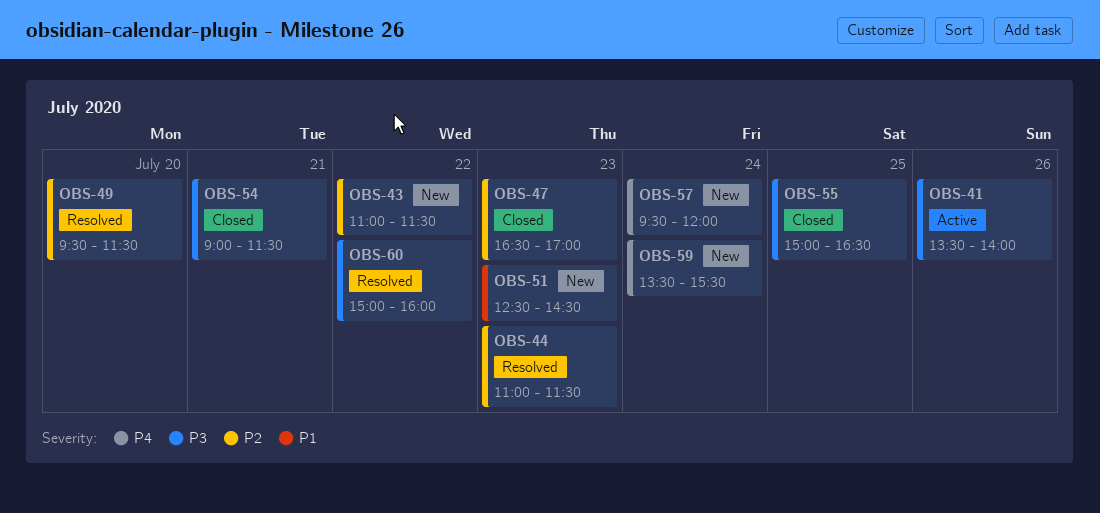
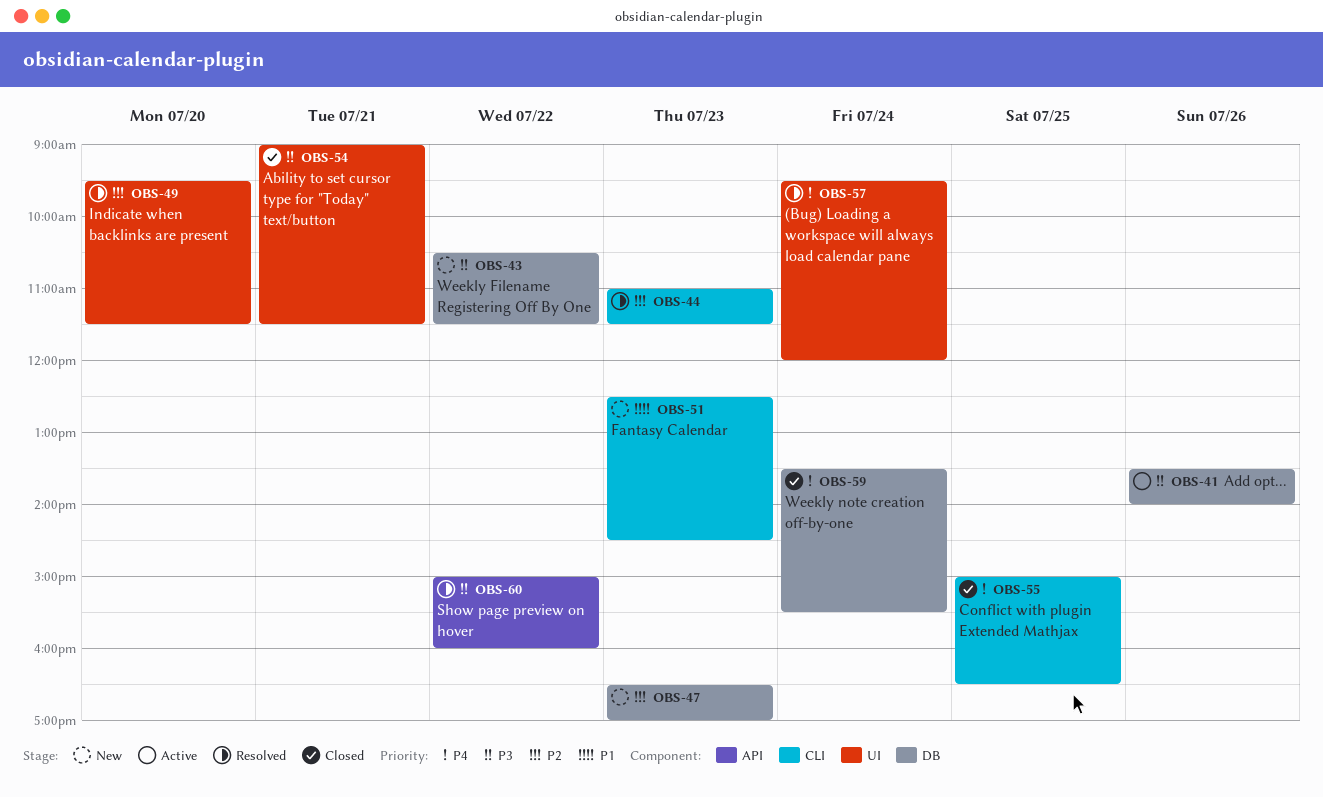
OBS-43, priority: P2 -> P3
OBS-43, begins: 11:00 -> 10:30
OBS-47, status: Closed -> New
OBS-55, priority: P3 -> P4
OBS-57, status: New -> Resolved
OBS-59, status: New -> Closed

